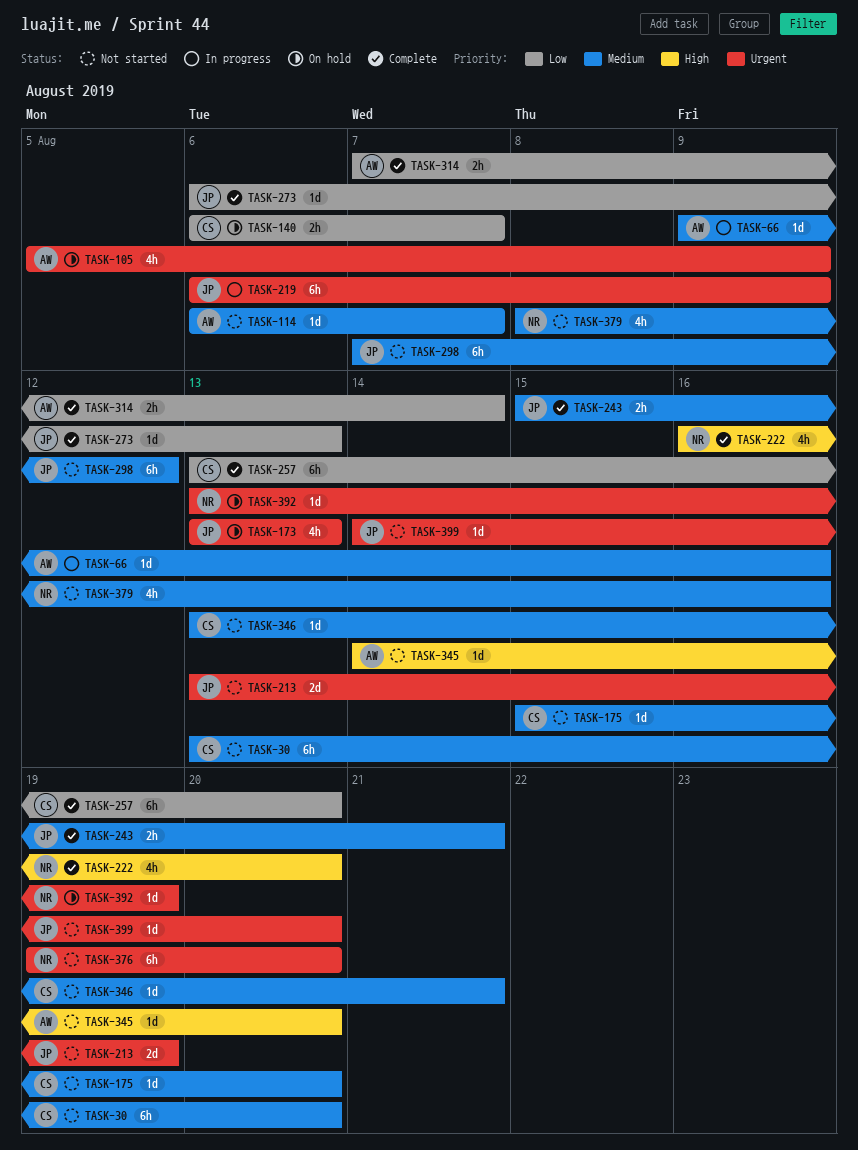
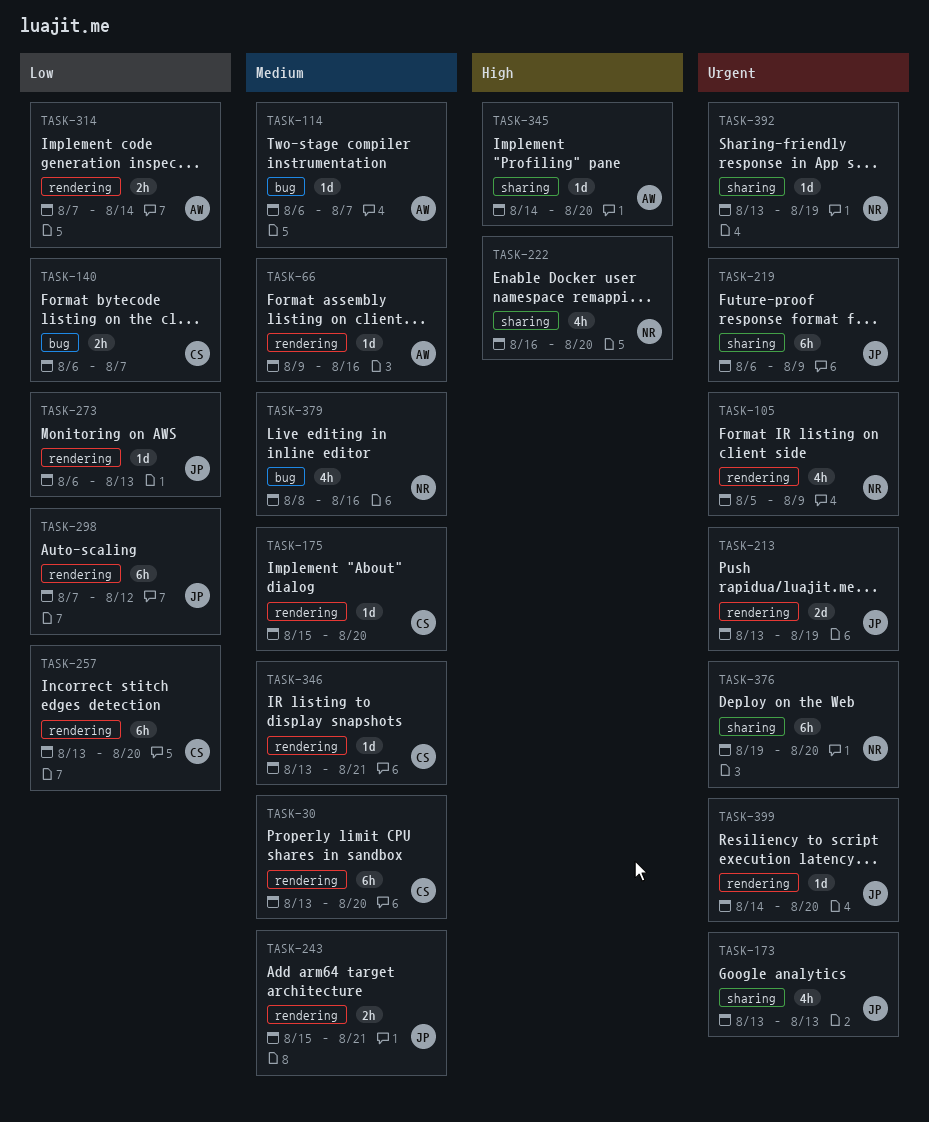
TASK-105, owner: AW -> NR
TASK-298, priority: Medium -> Low

